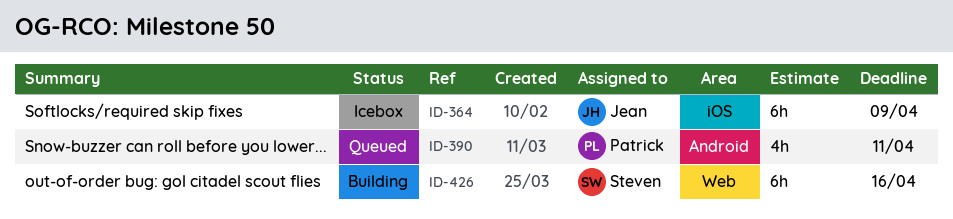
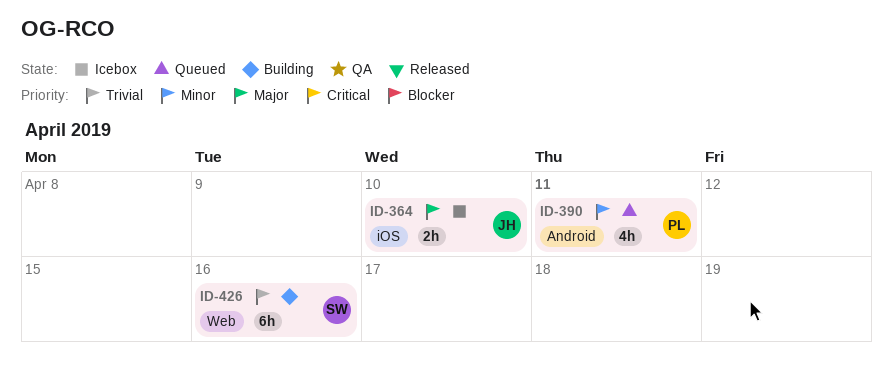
ID-364, estimate: 6h -> 2h
ID-364, due: Apr 9 -> Apr 10

